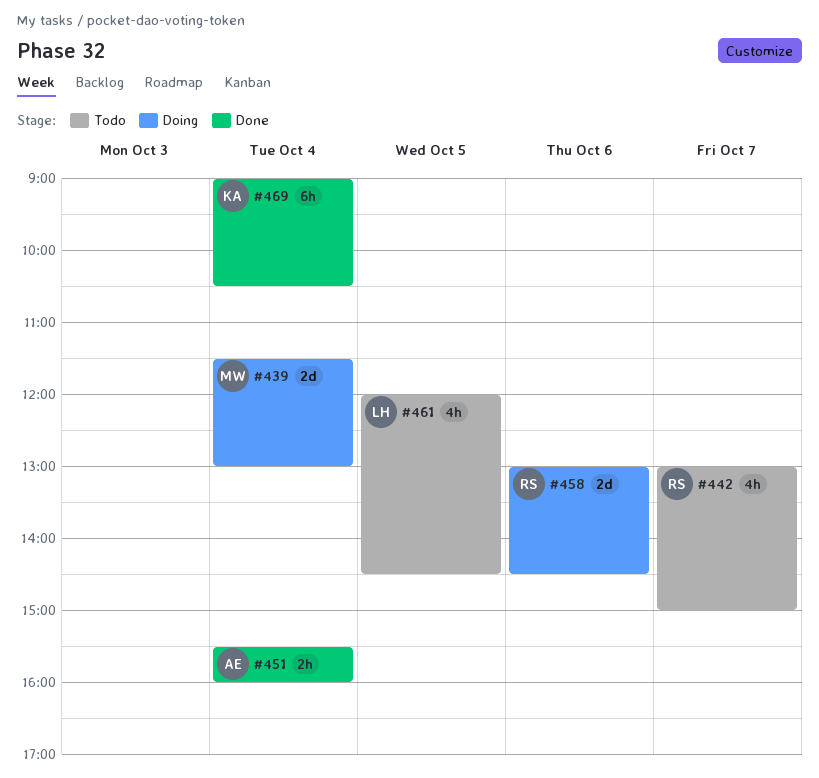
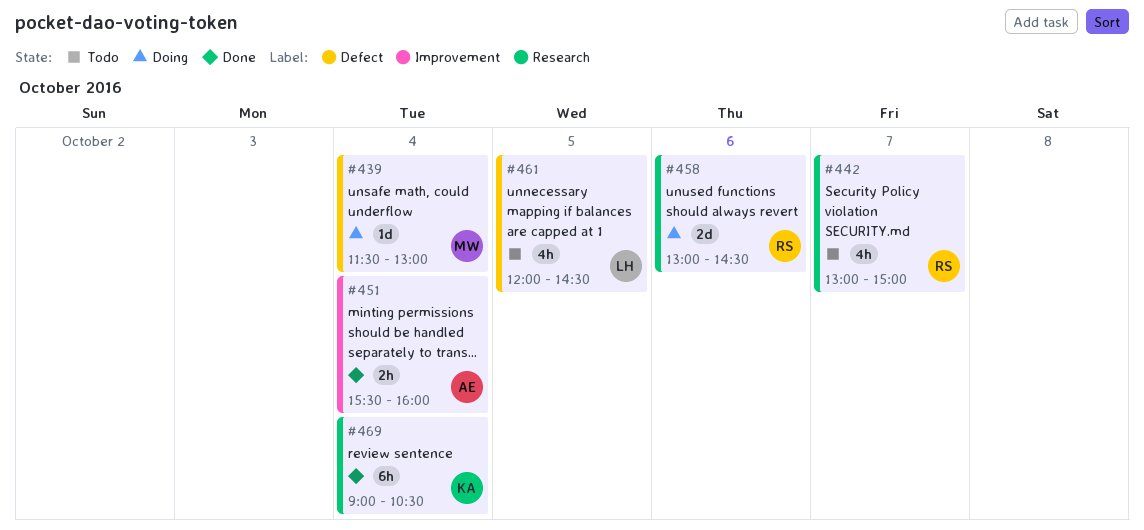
#439, estimate: 2d -> 1d

